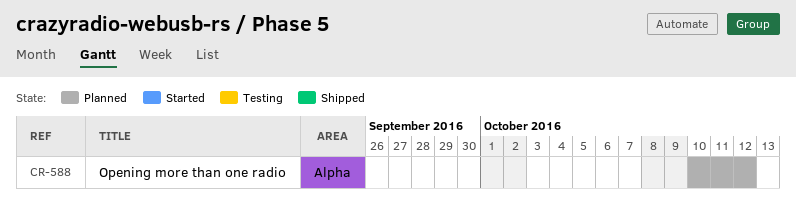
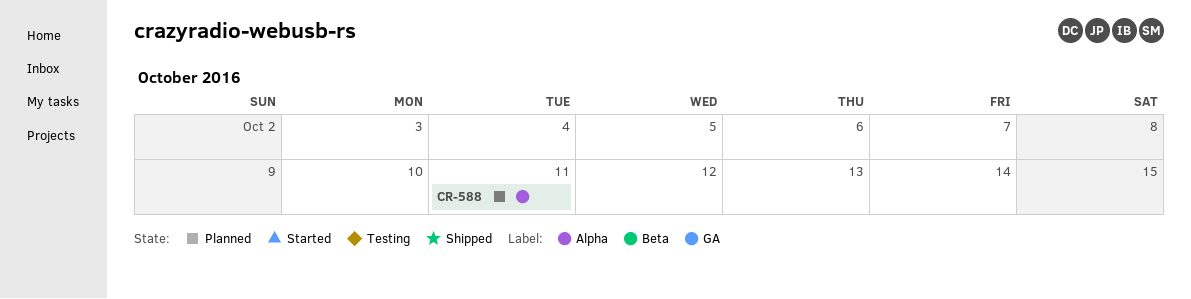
CR-588, due: Oct 12 -> Oct 11

